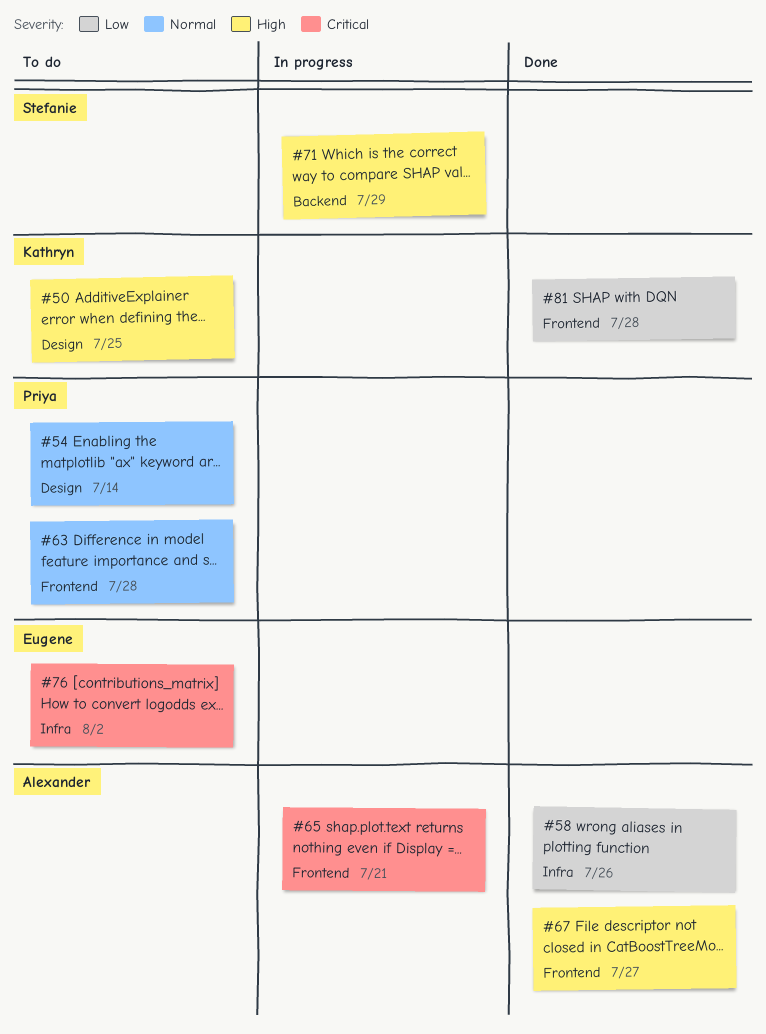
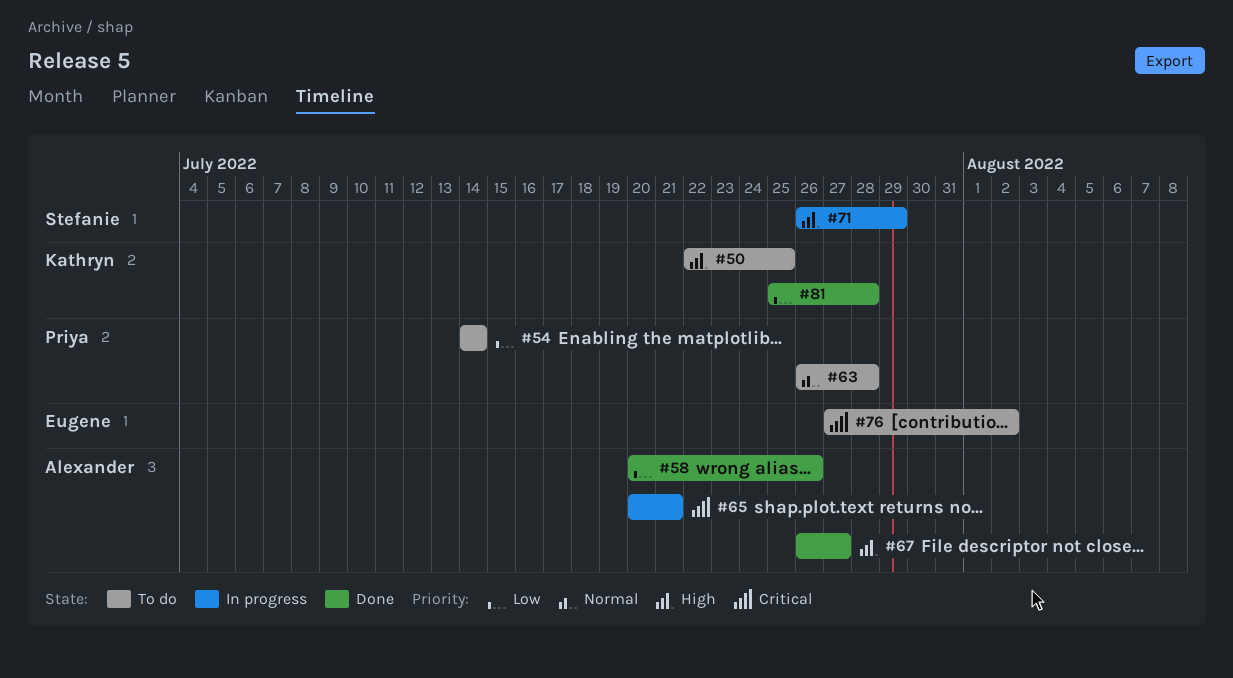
#54, priority: Normal -> Low

